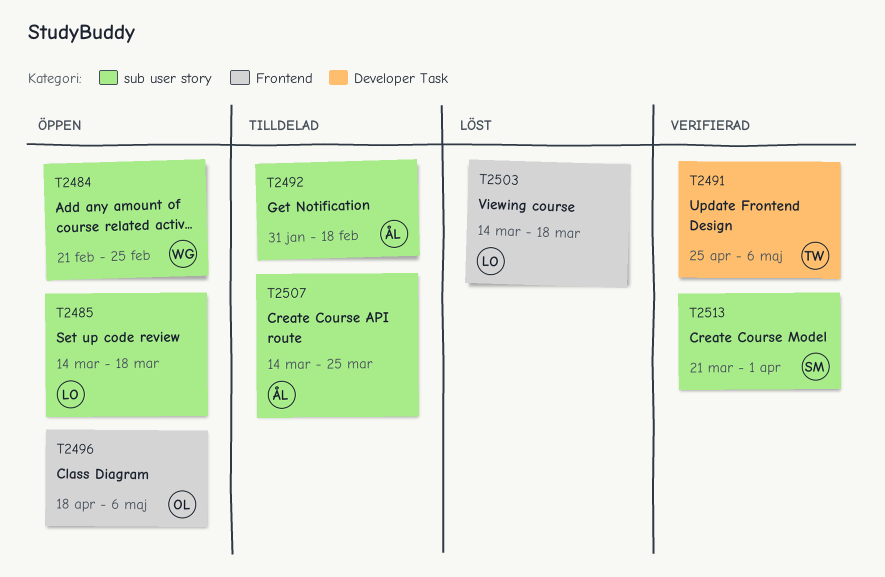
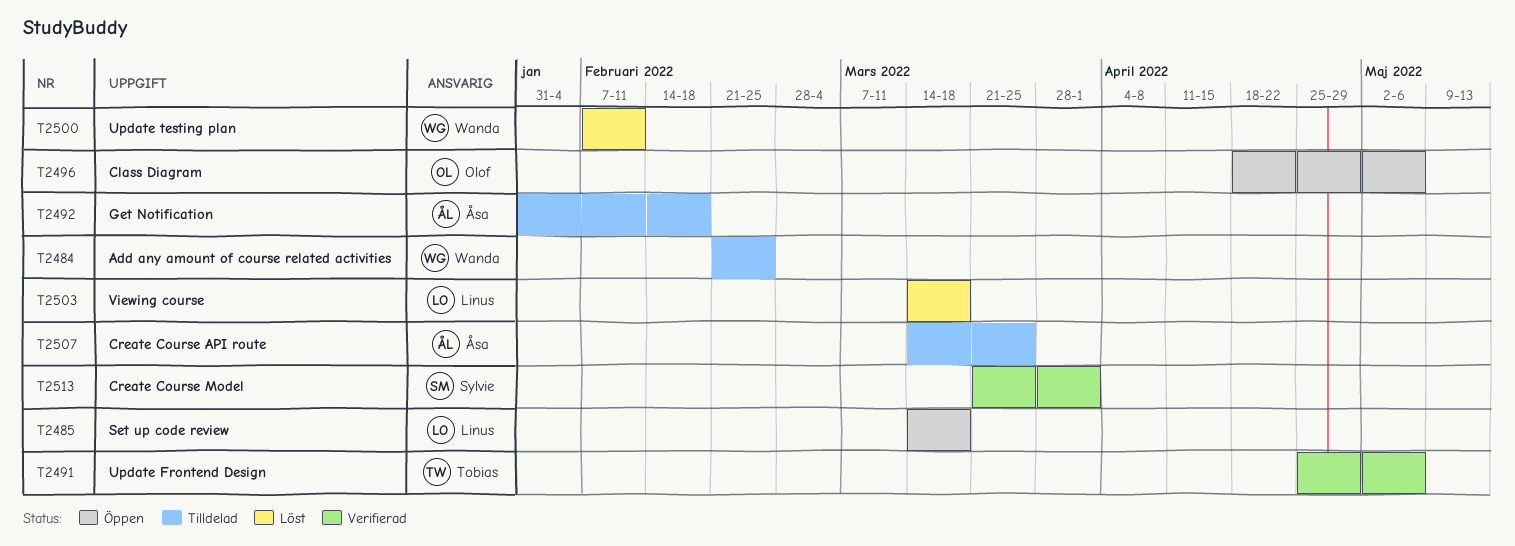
T2484, status: Öppen -> Tilldelad
T2500: none -> present

